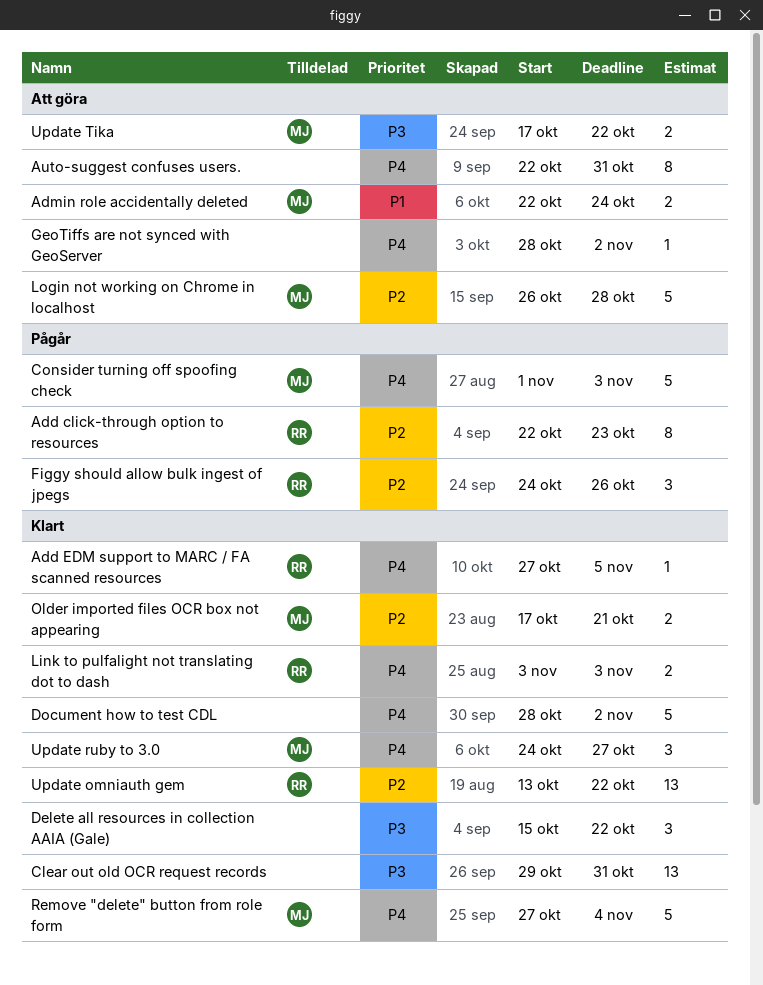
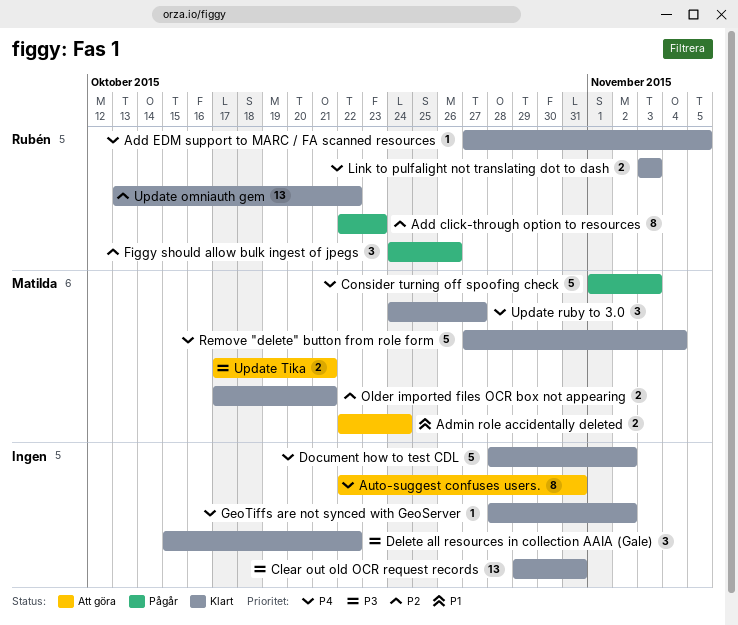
GeoTiffs are not synced with GeoServer, status: Att göra -> Klart
Login not working on Chrome in localhost: present -> none
Update Tika, due: Oct 22 -> Oct 21

